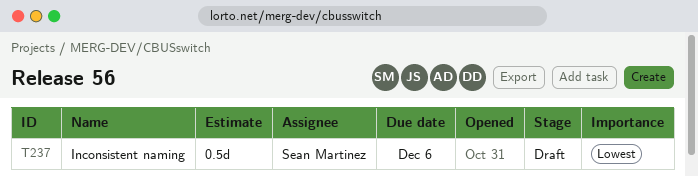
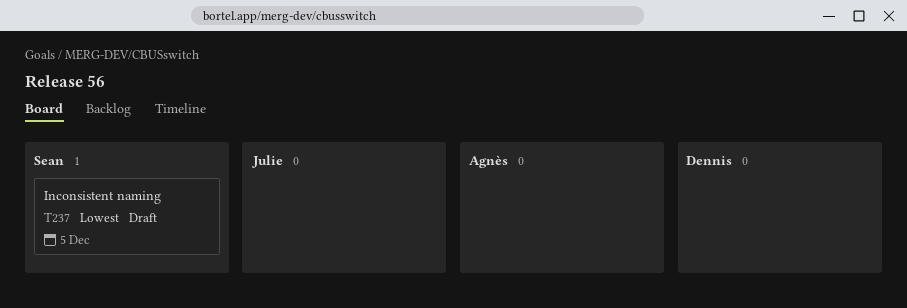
T237, due: Dec 6 -> Dec 5

